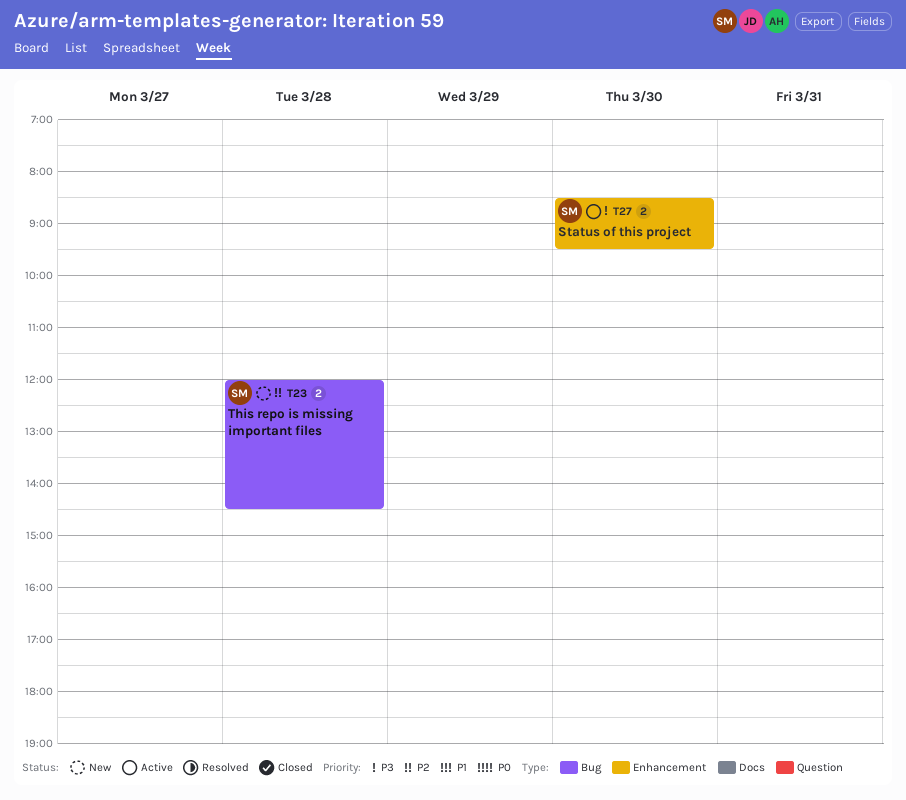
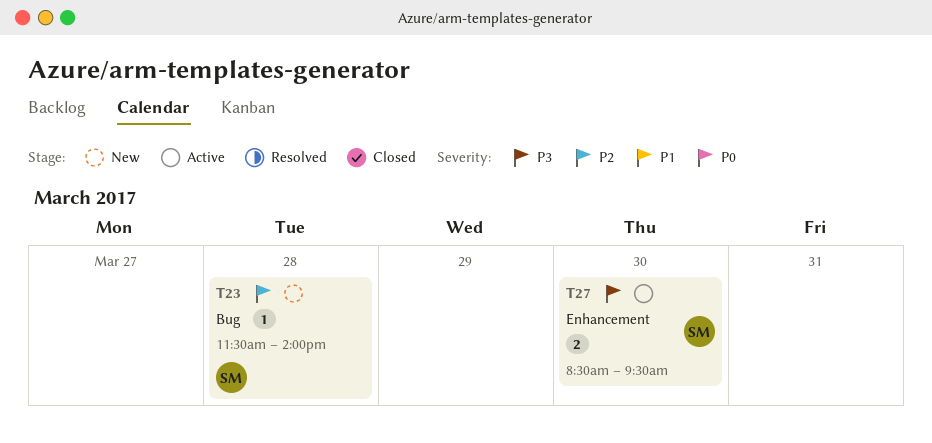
T23, estimate: 2 -> 1
T23, begins: 12:00 -> 11:30
T23, ends: 14:30 -> 14:00

